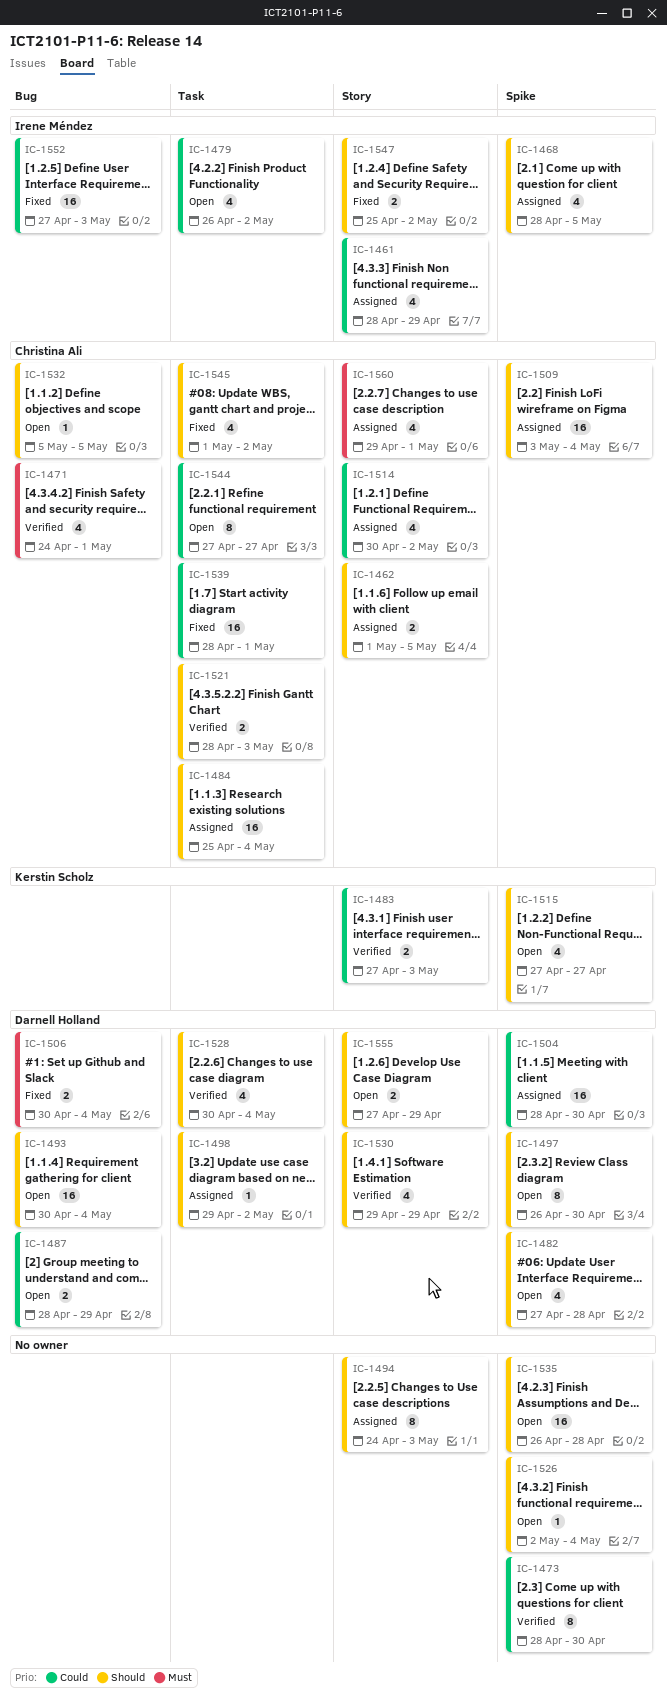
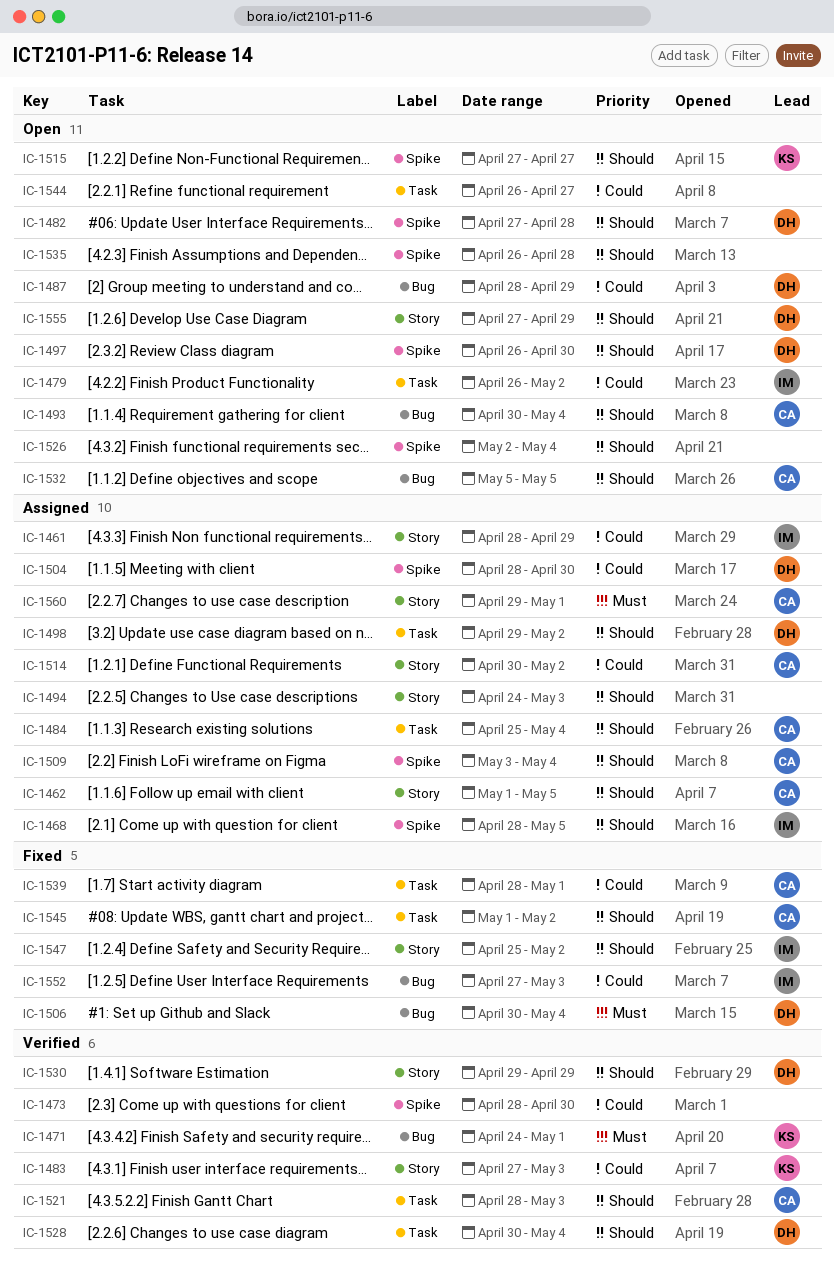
IC-1471, owner: Christina Ali -> Kerstin Scholz
IC-1493, owner: Darnell Holland -> Christina Ali
IC-1544, owner: Christina Ali -> none
IC-1544, start: Apr 27 -> Apr 26

